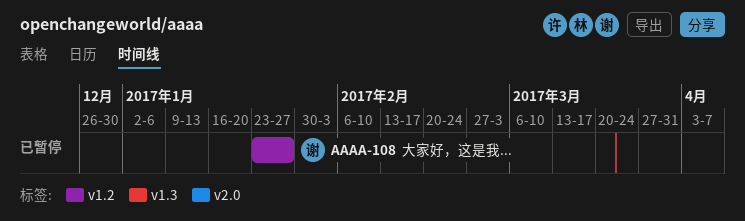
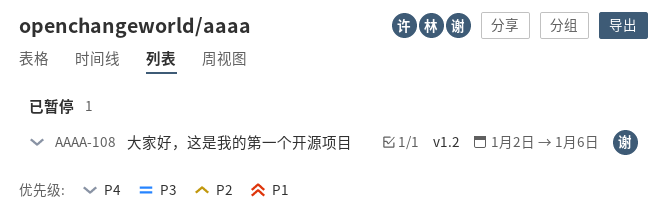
AAAA-108, start: Jan 23 -> Jan 2
AAAA-108, due: Jan 27 -> Jan 6

